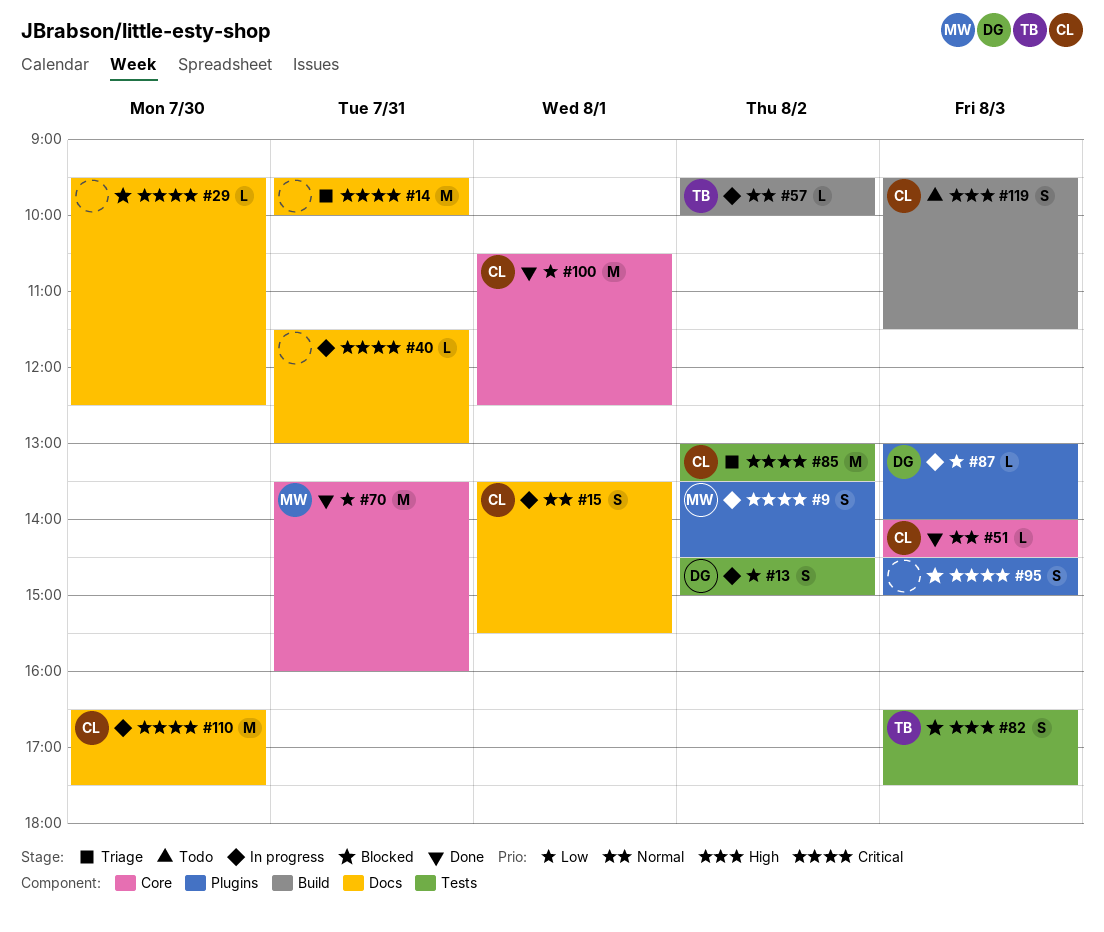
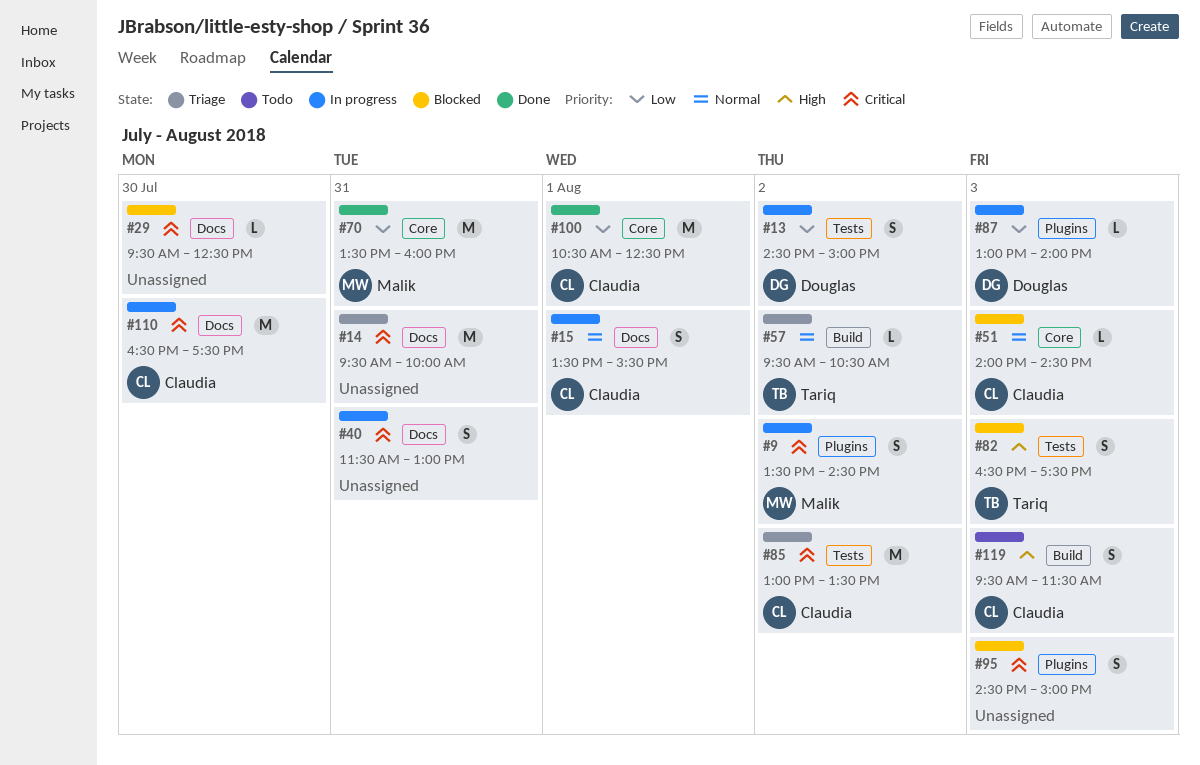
#40, estimate: L -> S
#51, status: Done -> Blocked
#57, status: In progress -> Triage
#57, ends: 10:00 -> 10:30

